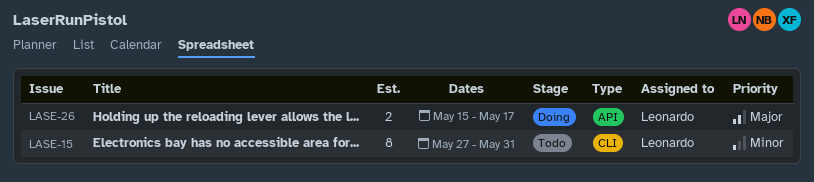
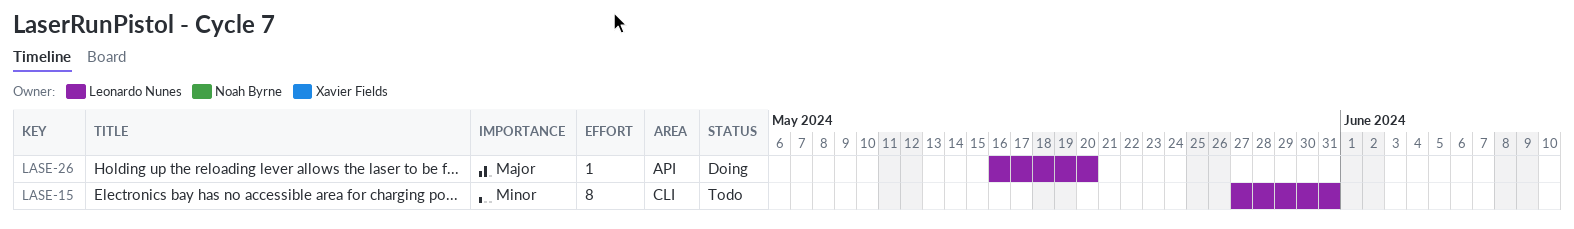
LASE-26, estimate: 2 -> 1
LASE-26, start: May 15 -> May 16
LASE-26, due: May 17 -> May 20

